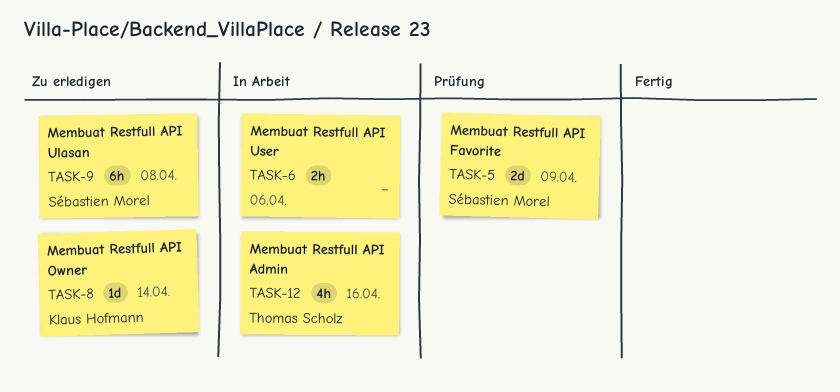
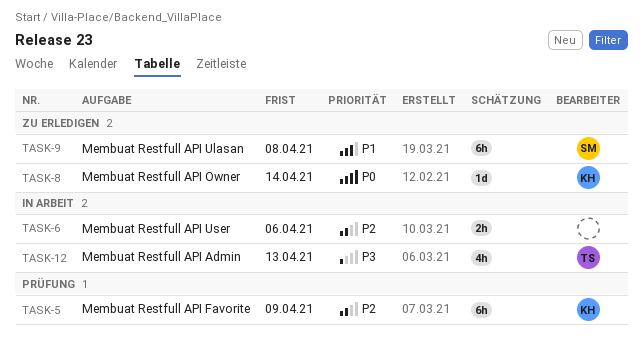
TASK-5, owner: Sébastien Morel -> Klaus Hofmann
TASK-5, estimate: 2d -> 6h
TASK-12, due: Apr 16 -> Apr 13

